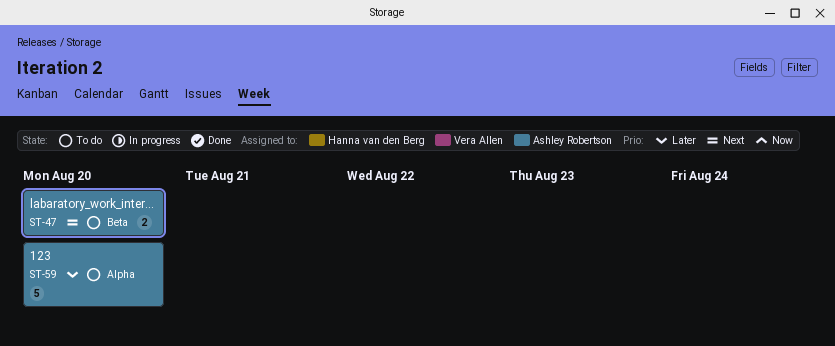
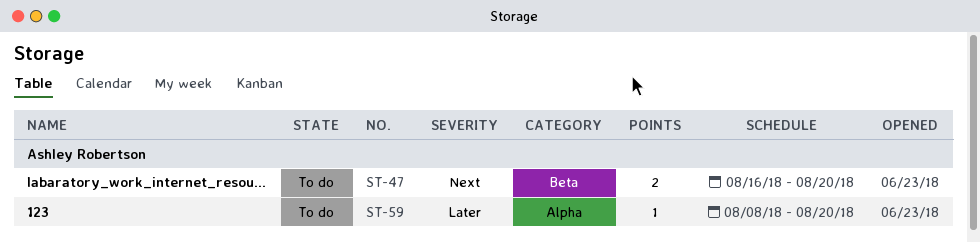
ST-59, estimate: 5 -> 1

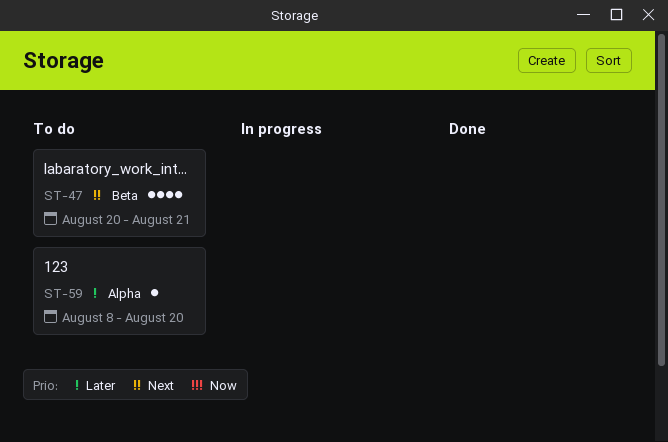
ST-47, estimate: 2 -> 4
ST-47, start: Aug 16 -> Aug 20
ST-47, due: Aug 20 -> Aug 21

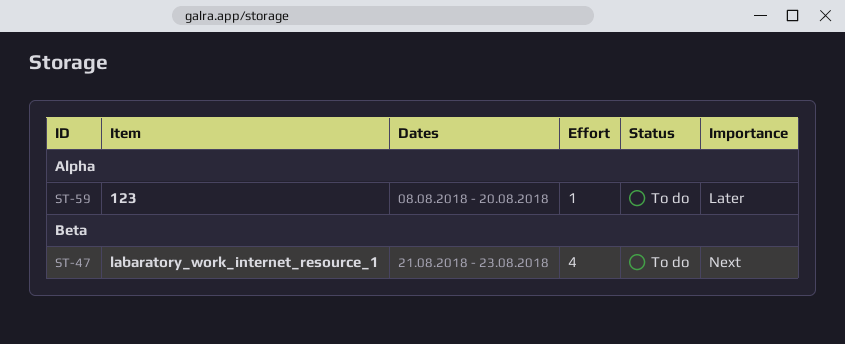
ST-47, start: Aug 20 -> Aug 21
ST-47, due: Aug 21 -> Aug 23

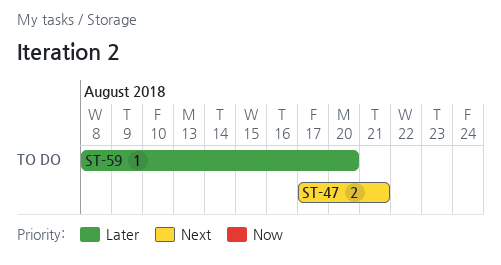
ST-47, estimate: 4 -> 2
ST-47, start: Aug 21 -> Aug 17
ST-47, due: Aug 23 -> Aug 21

